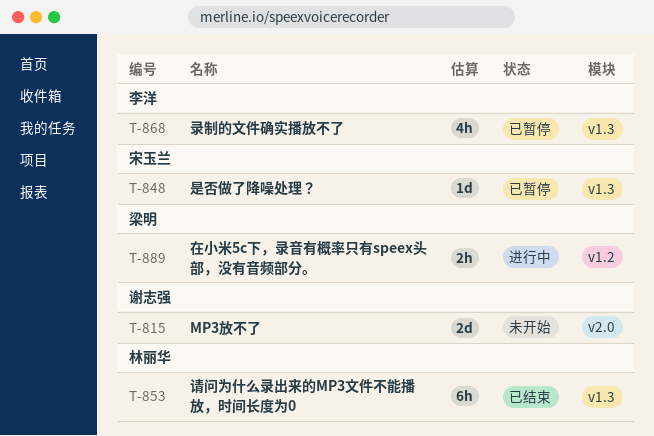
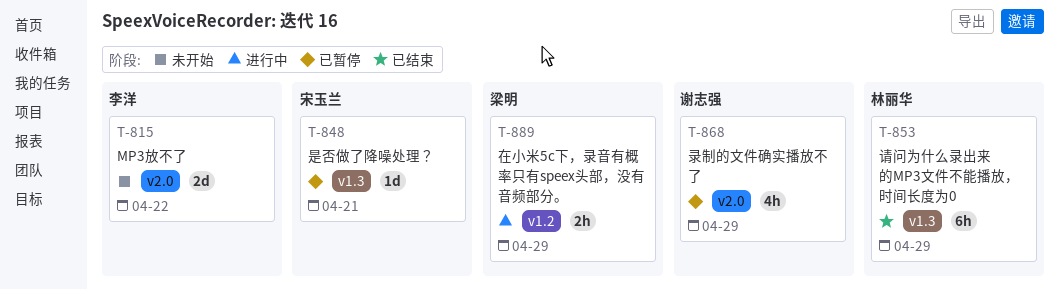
T-815, owner: 谢志强 -> 李洋
T-868, owner: 李洋 -> 谢志强
T-868, label: v1.3 -> v2.0

